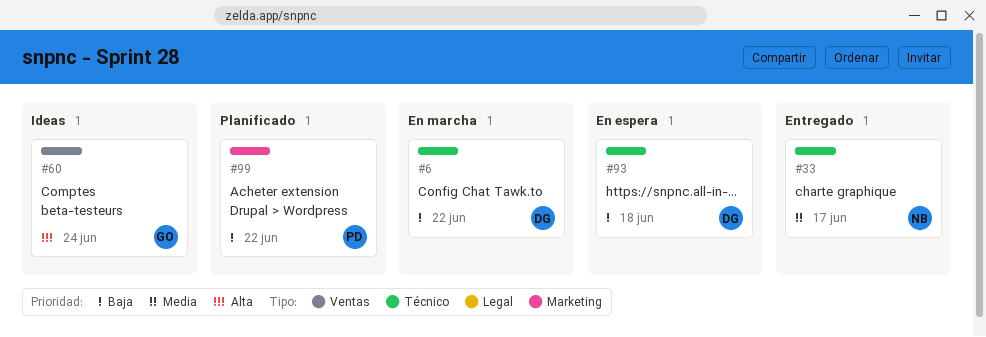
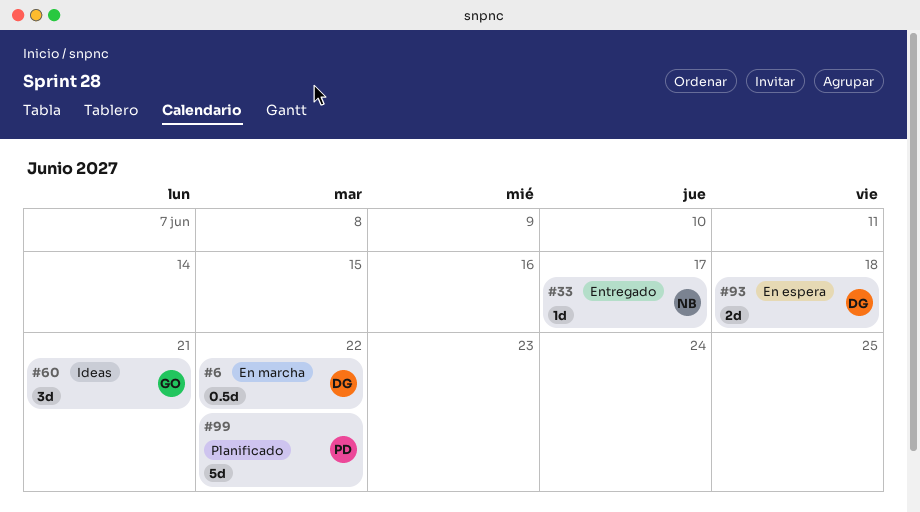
#60, due: Jun 24 -> Jun 21

